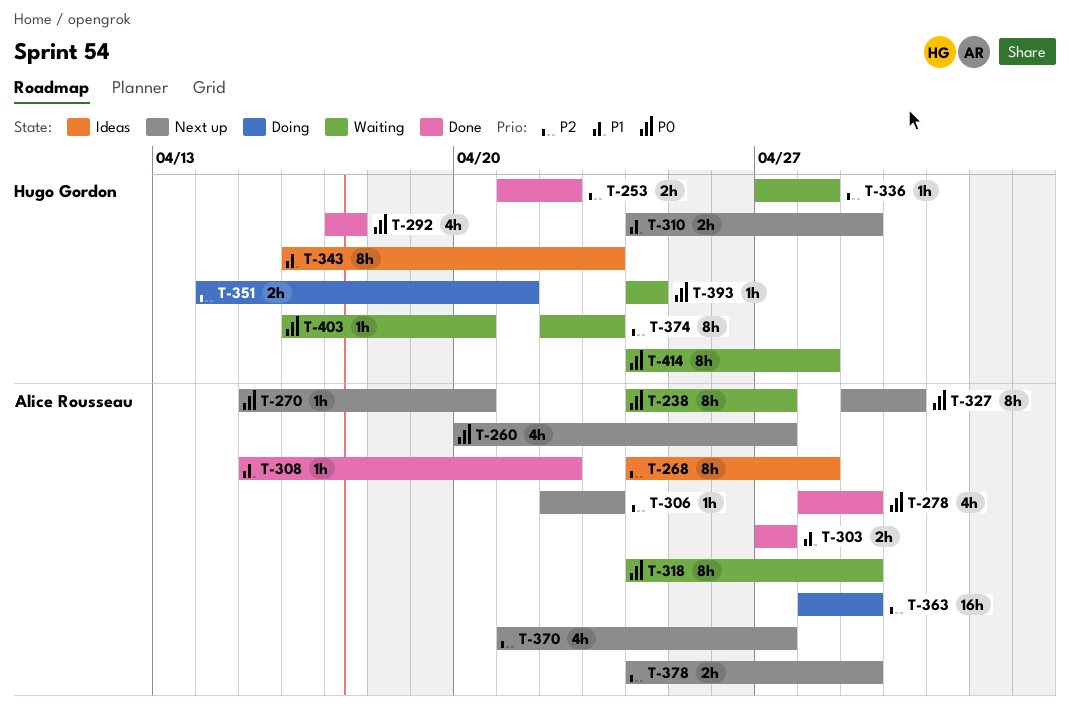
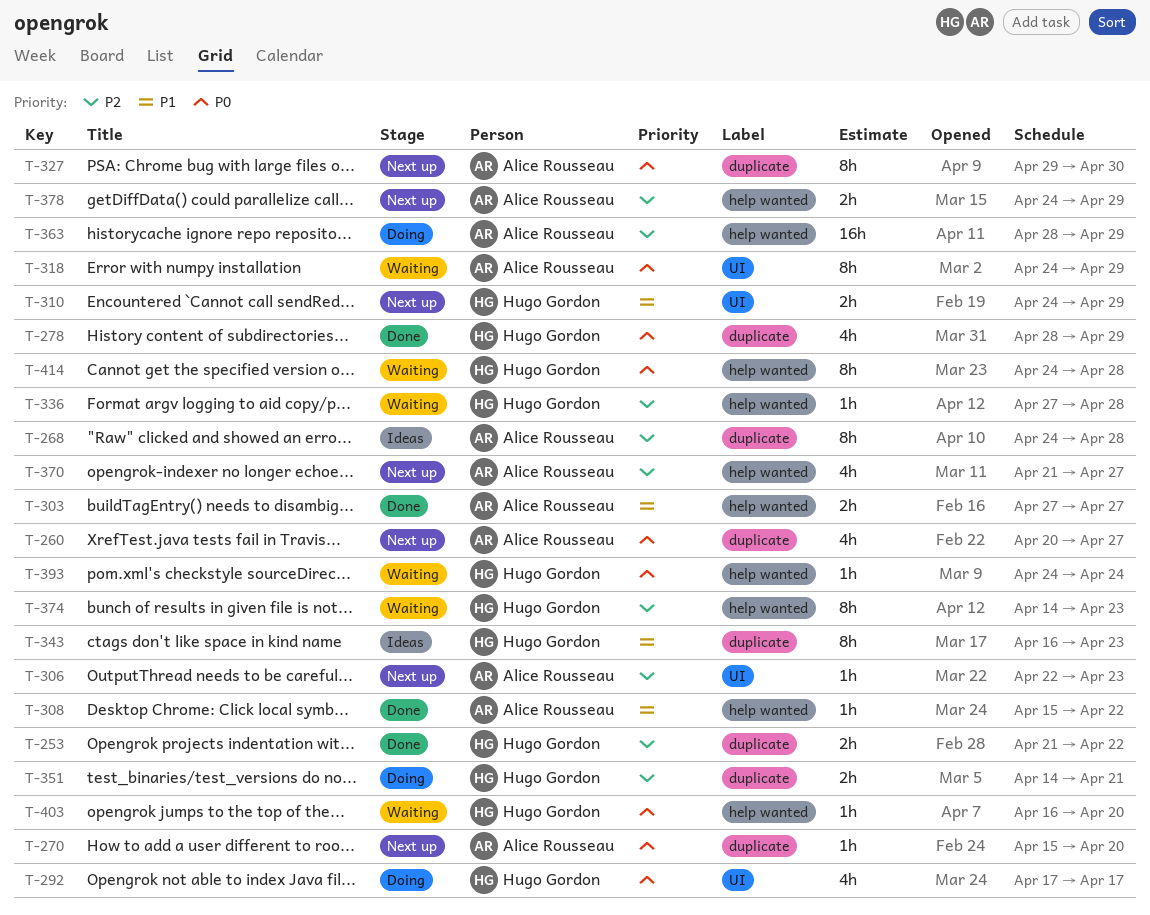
T-238: present -> none
T-278, owner: Alice Rousseau -> Hugo Gordon
T-292, status: Done -> Doing
T-374, start: Apr 22 -> Apr 14

